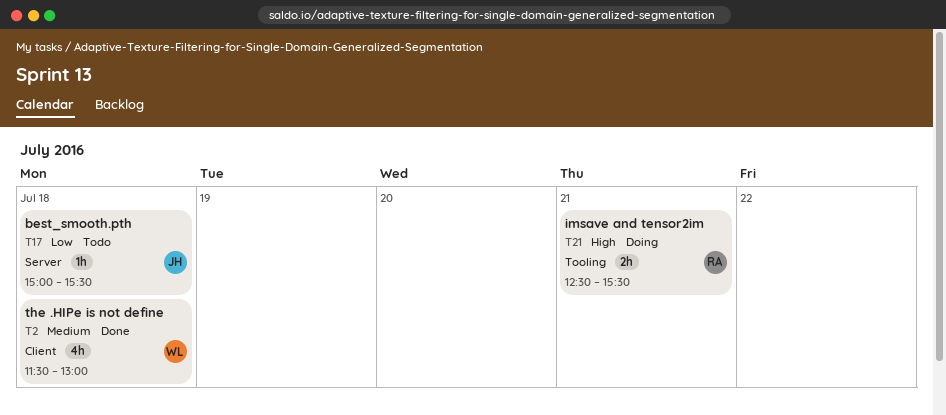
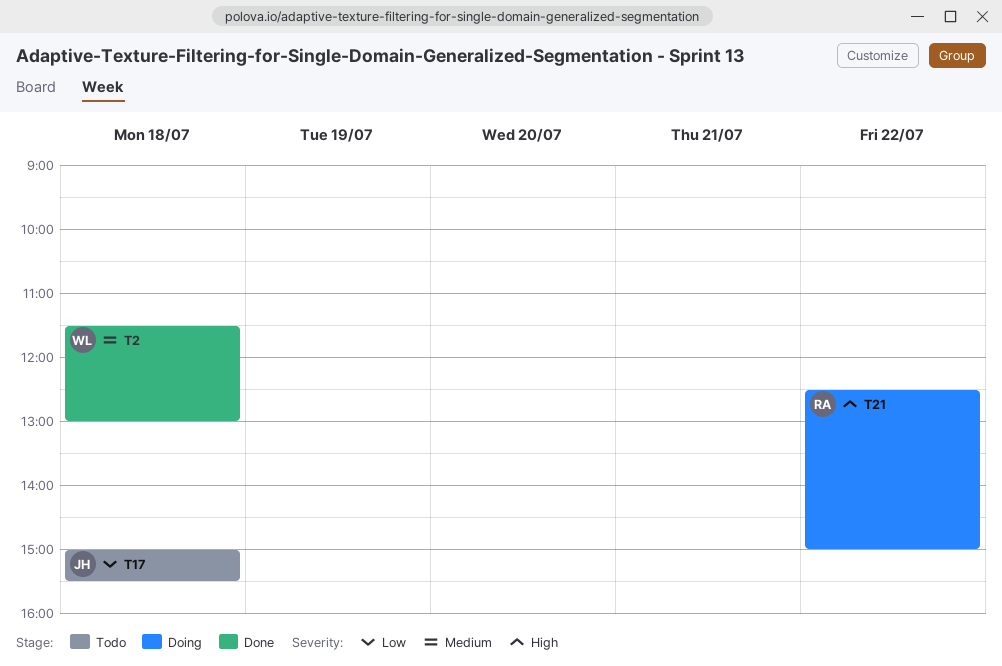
T21, day: Jul 21 -> Jul 22
T21, ends: 15:30 -> 15:00

